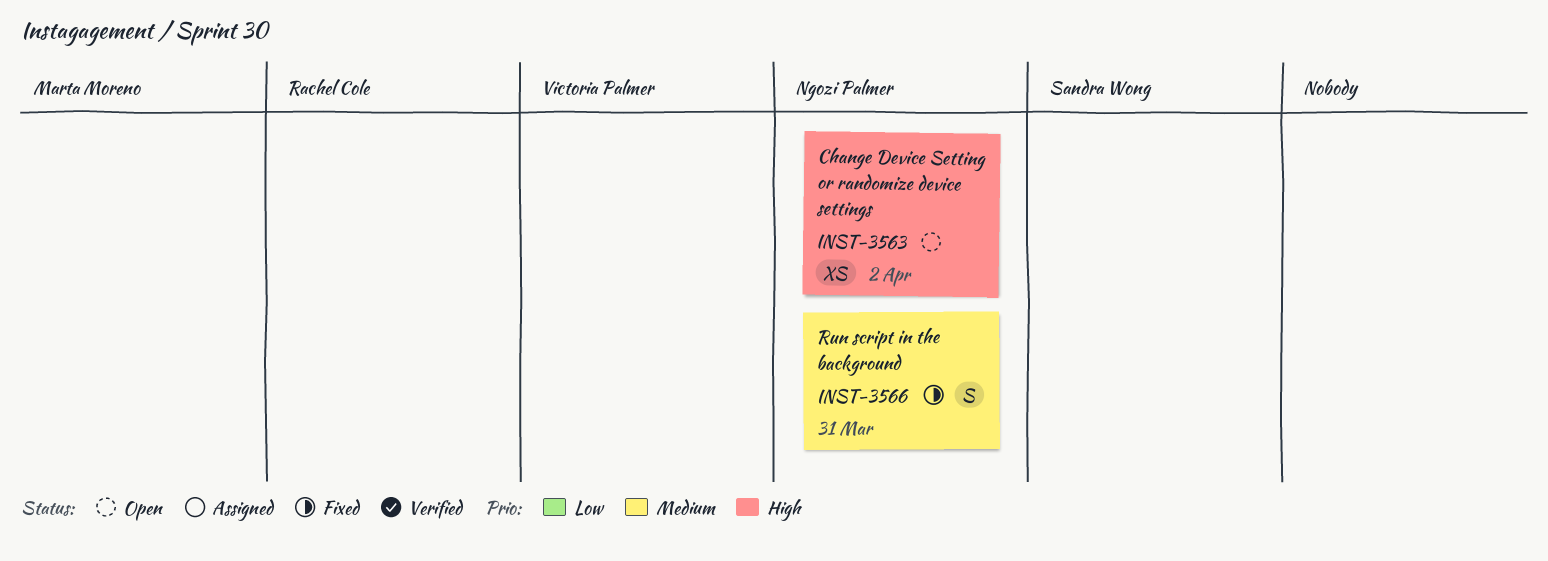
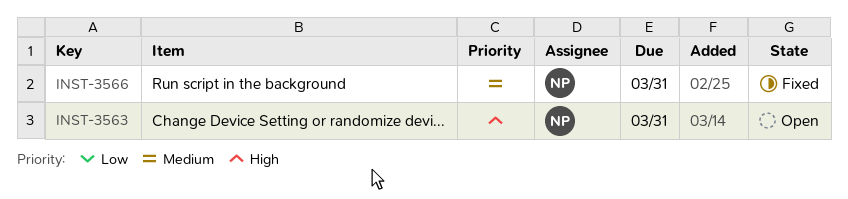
INST-3563, due: Apr 2 -> Mar 31

